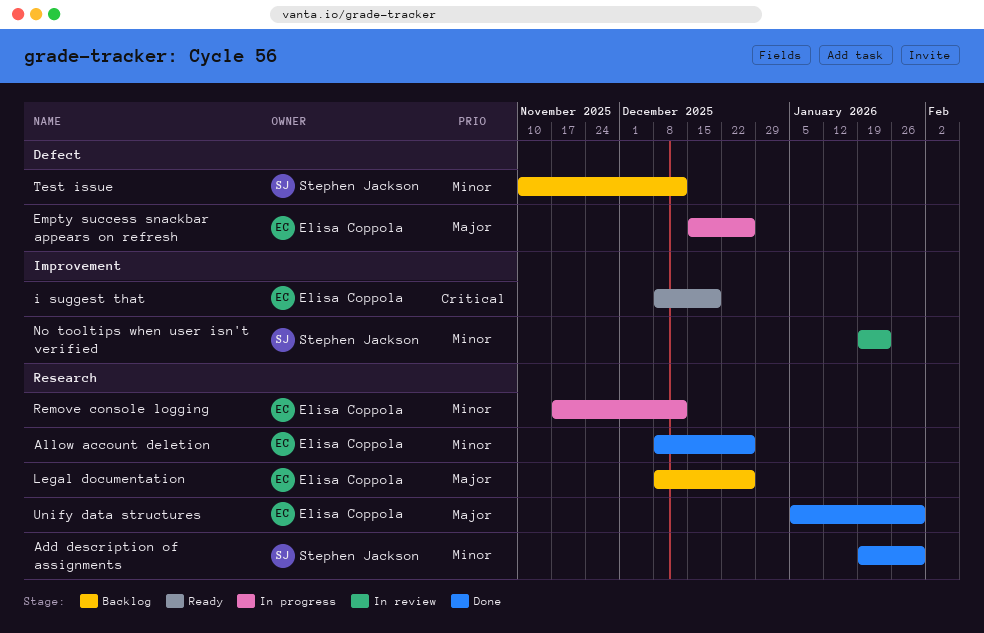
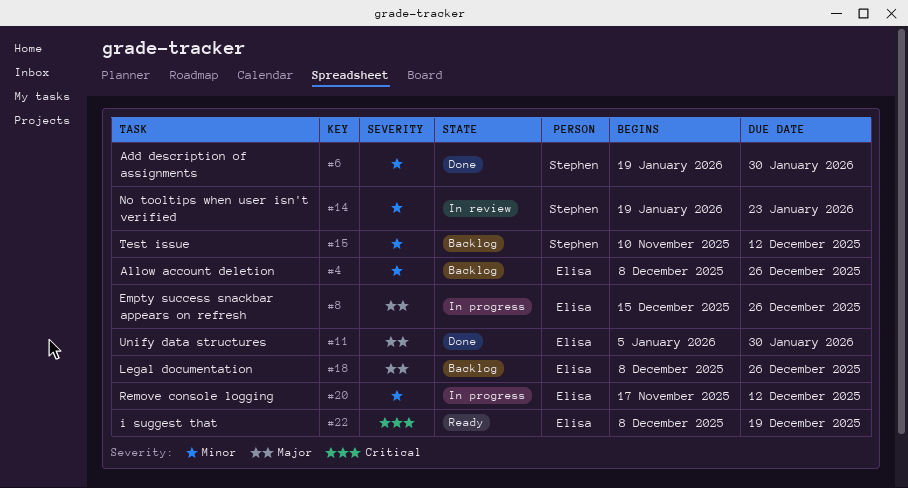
Allow account deletion, status: Done -> Backlog

